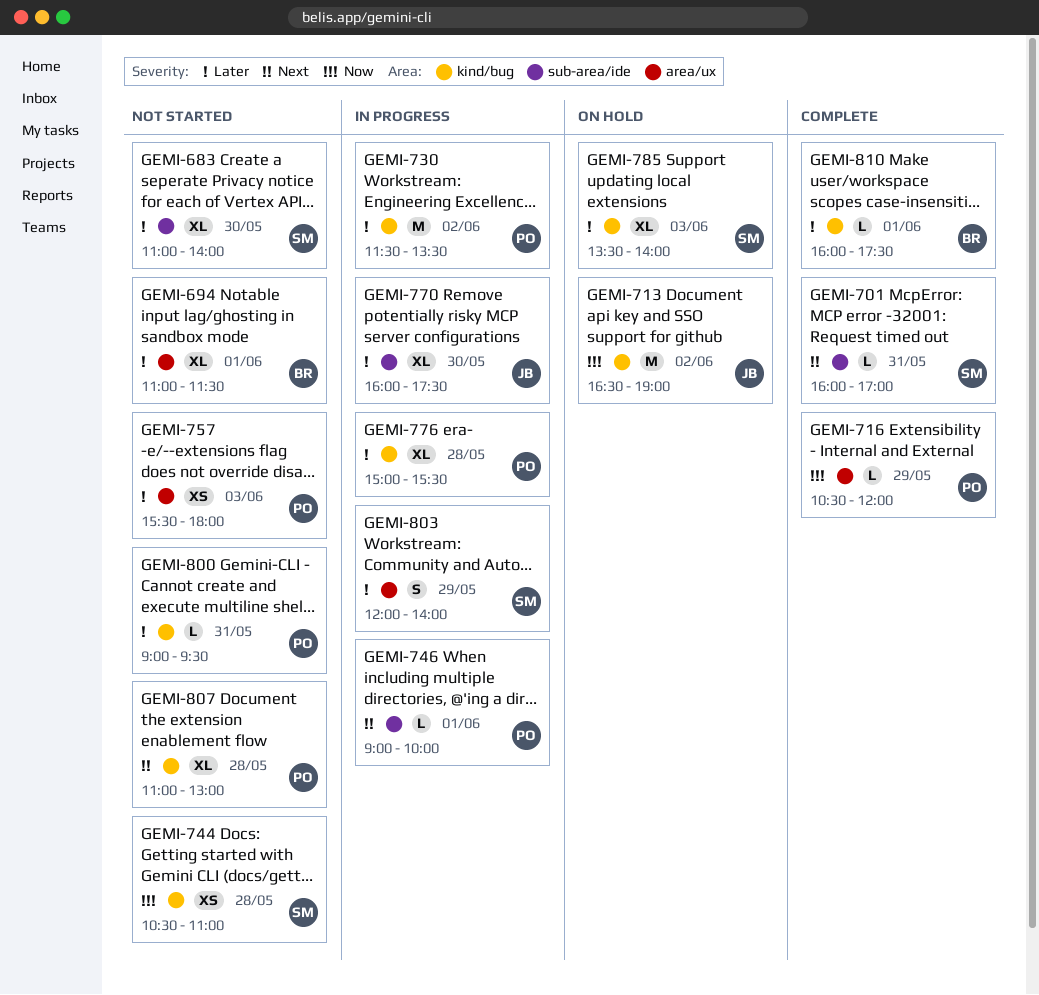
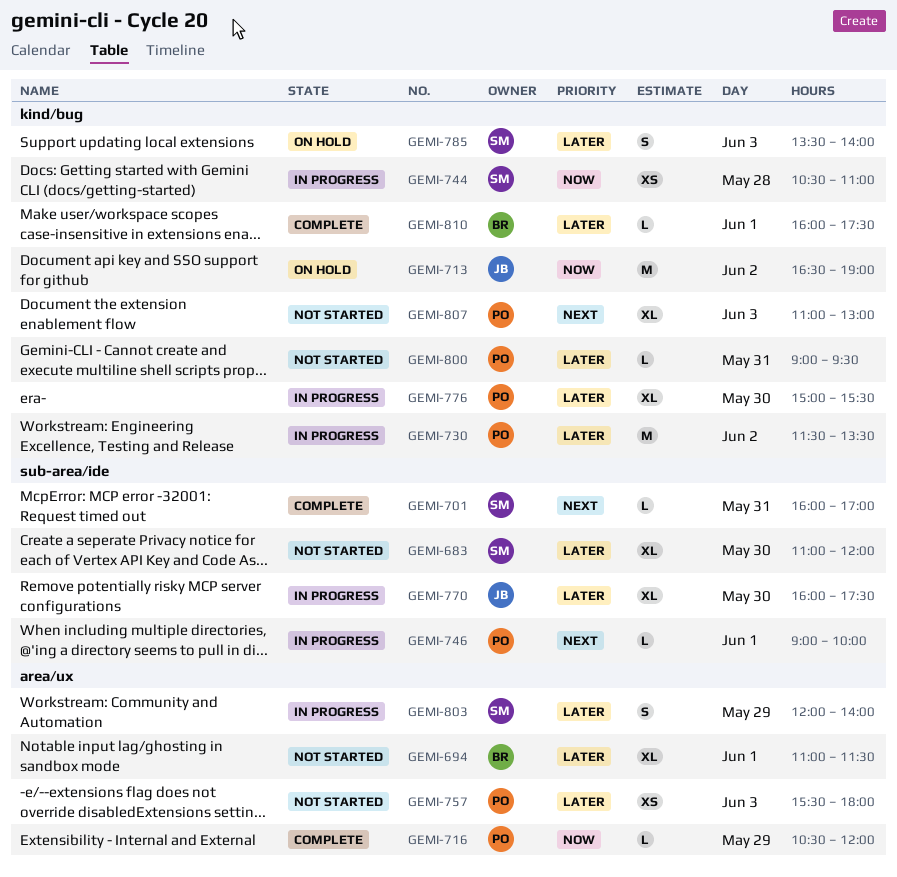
GEMI-683, ends: 14:00 -> 12:00
GEMI-744, status: Not started -> In progress
GEMI-776, day: May 28 -> May 30
GEMI-785, estimate: XL -> S
GEMI-807, day: May 28 -> Jun 3

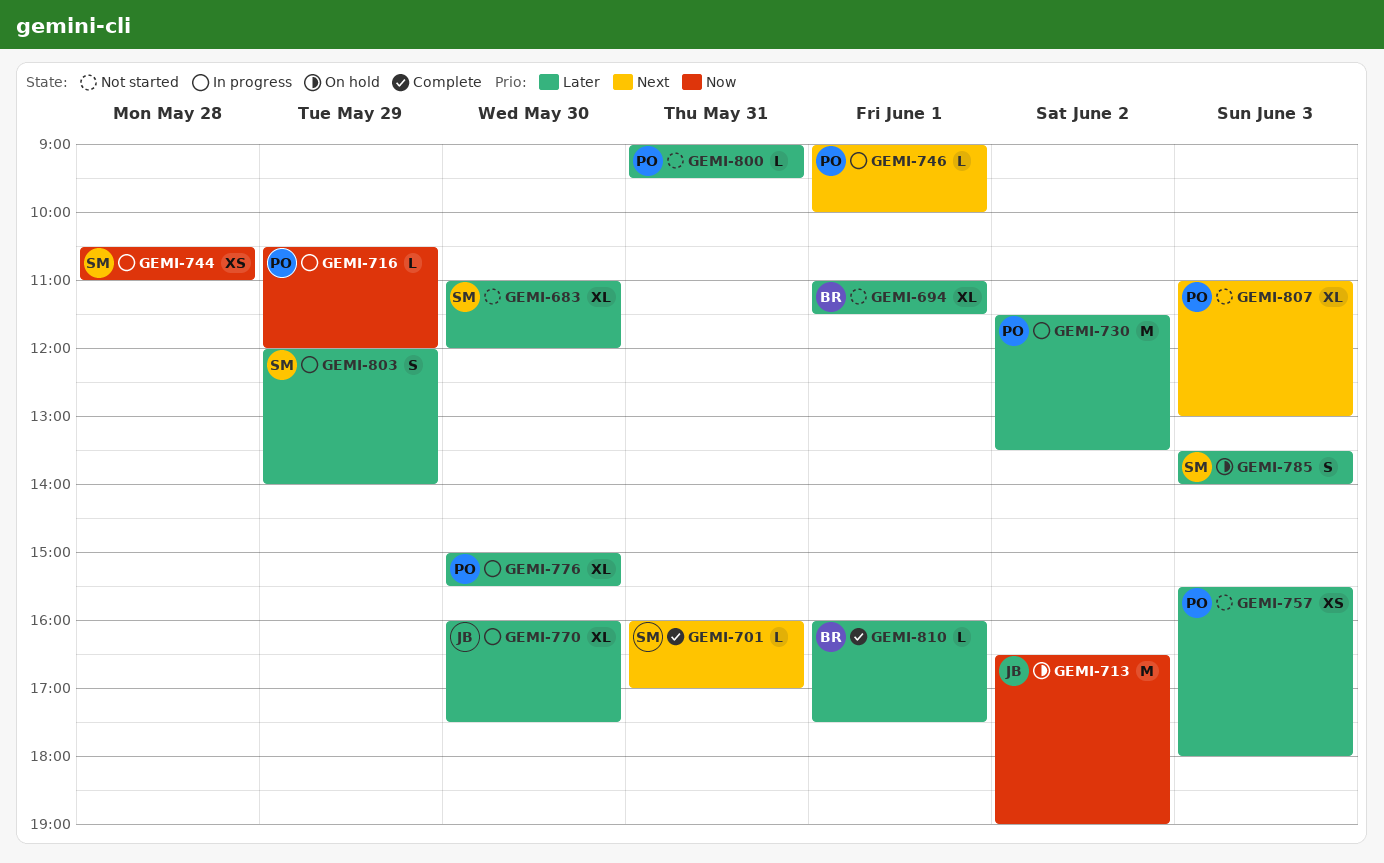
GEMI-716, status: Complete -> In progress

